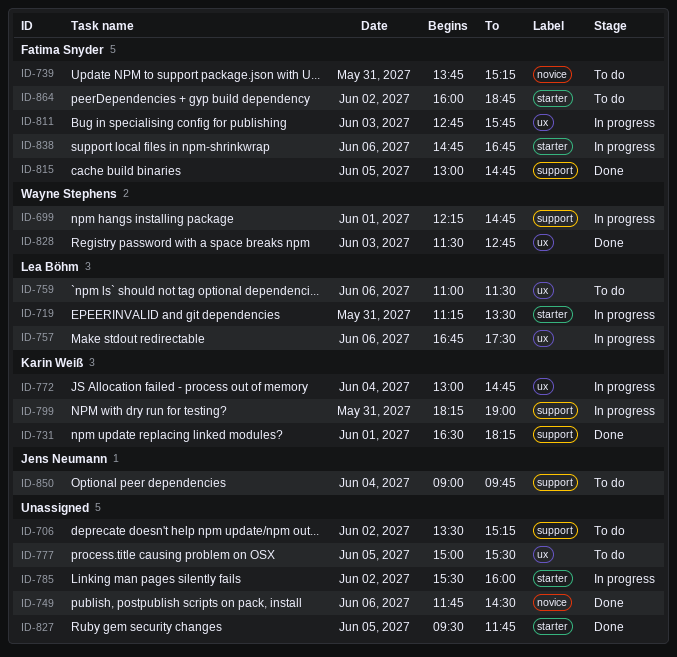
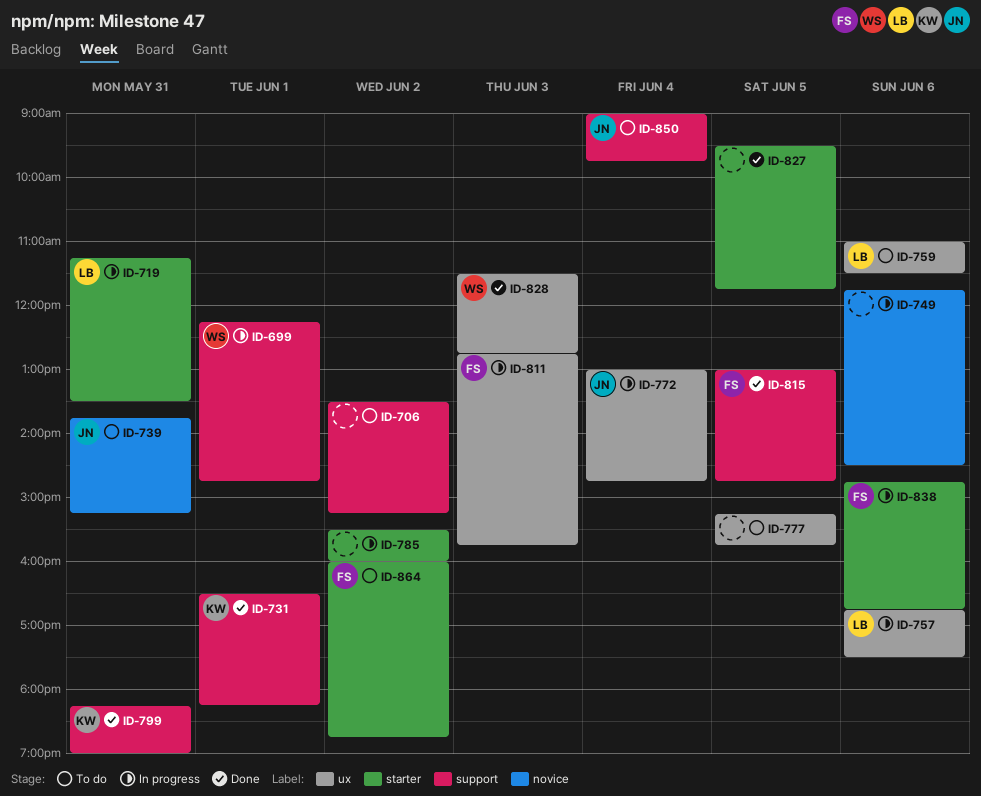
ID-739, owner: Fatima Snyder -> Jens Neumann
ID-749, status: Done -> In progress
ID-772, owner: Karin Weiß -> Jens Neumann
ID-777, begins: 15:00 -> 15:15
ID-777, ends: 15:30 -> 15:45
ID-799, status: In progress -> Done

